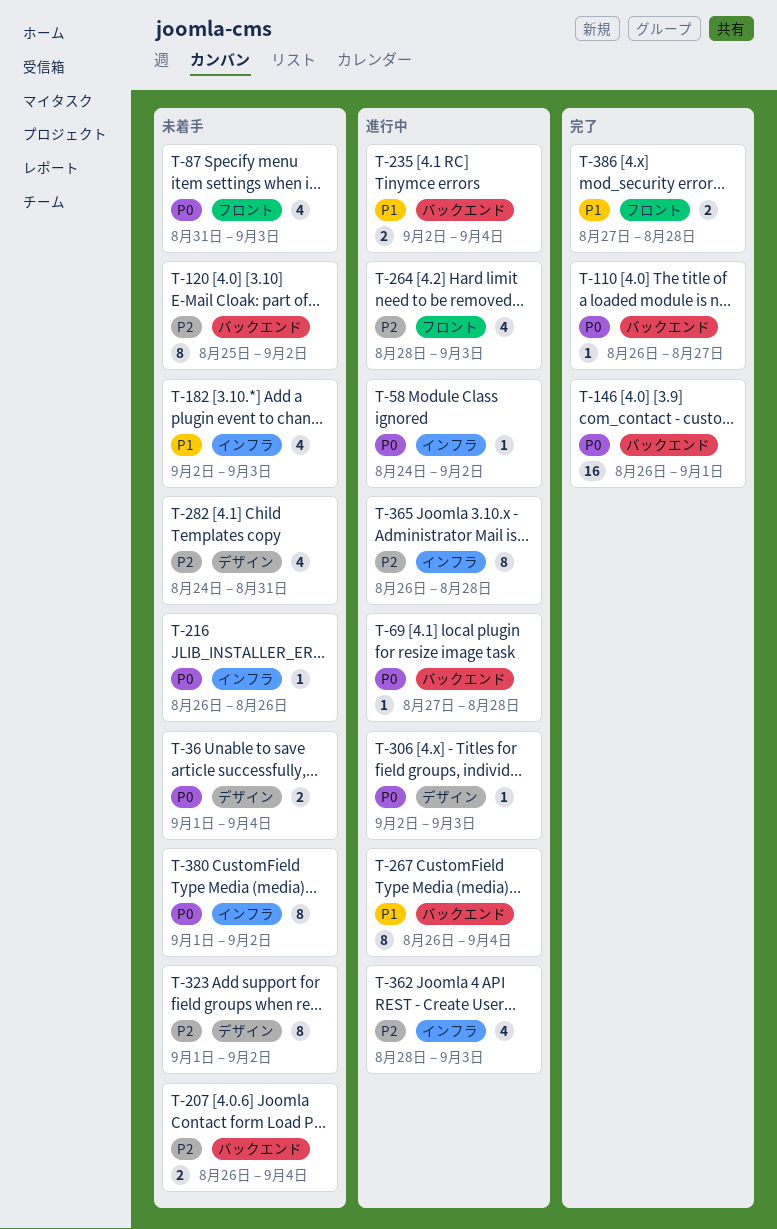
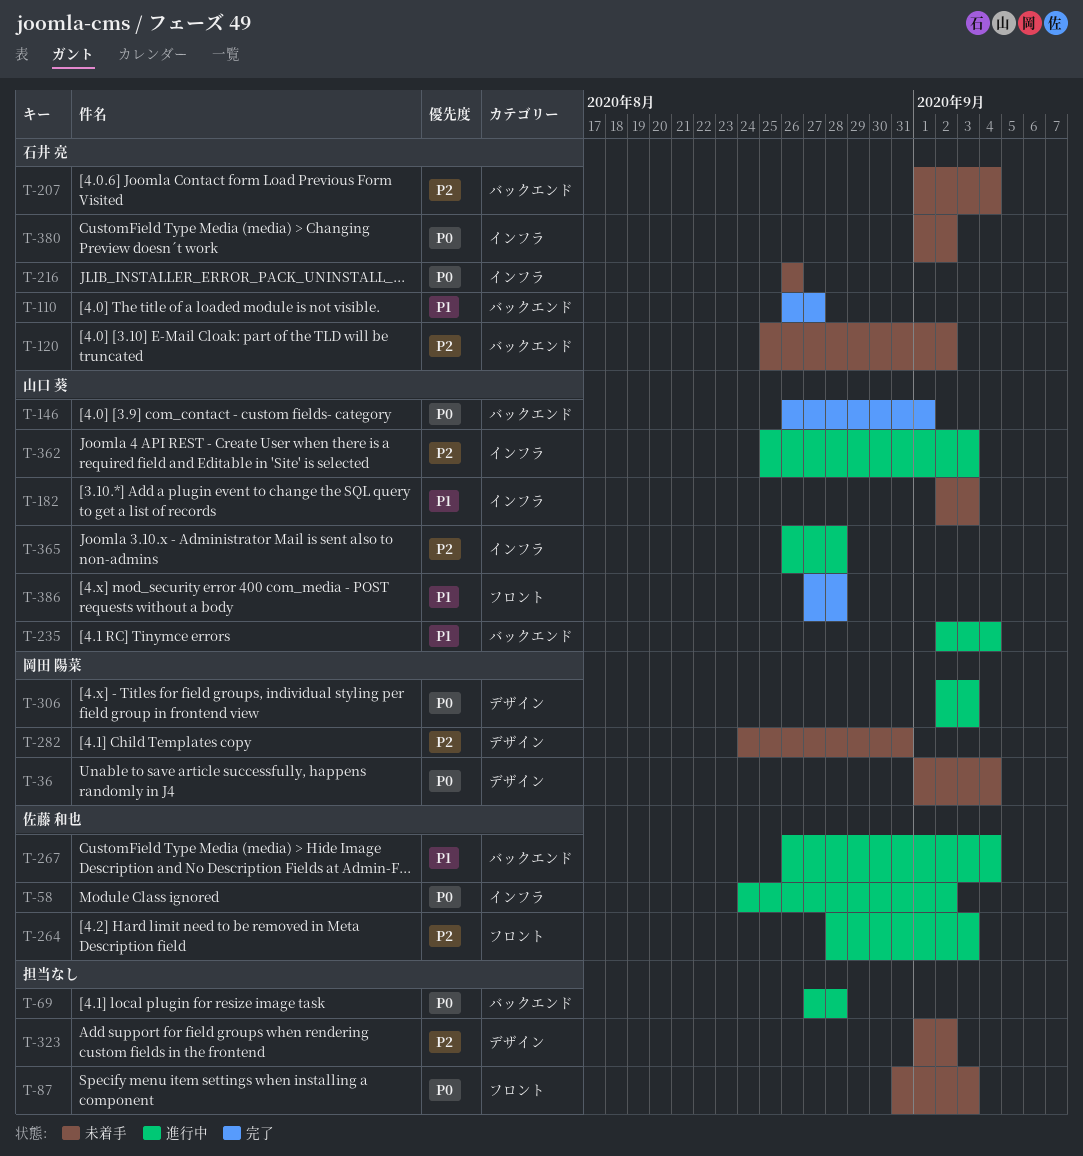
T-110, priority: P0 -> P1
T-207, start: Aug 26 -> Sep 1
T-362, start: Aug 28 -> Aug 25

